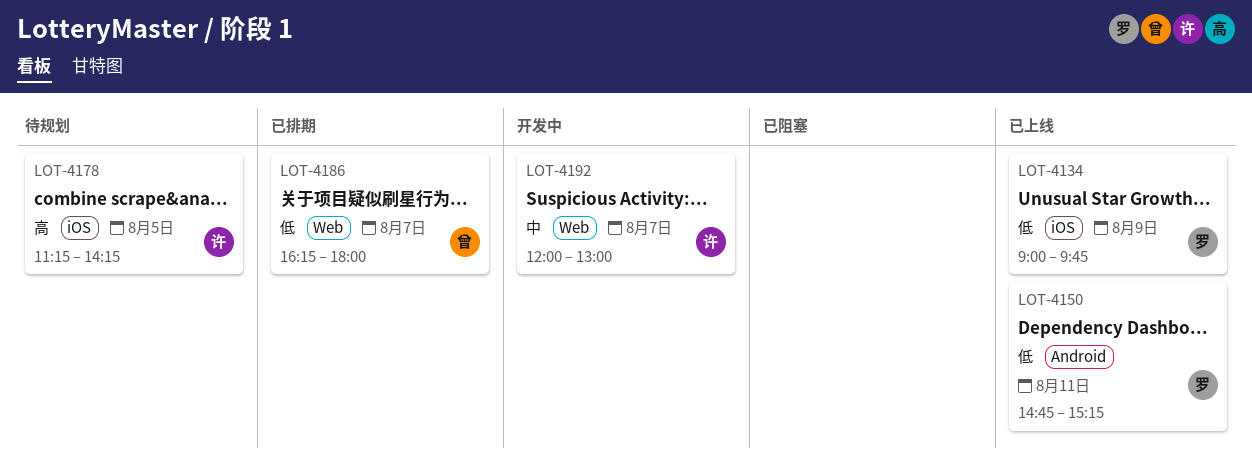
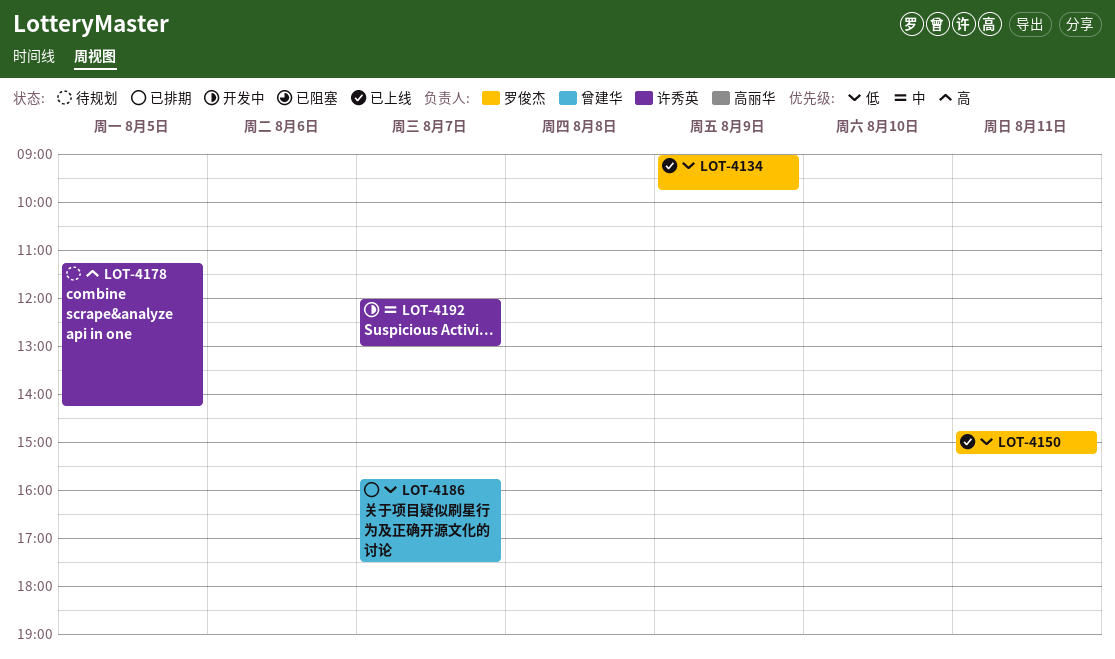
LOT-4186, begins: 16:15 -> 15:45
LOT-4186, ends: 18:00 -> 17:30

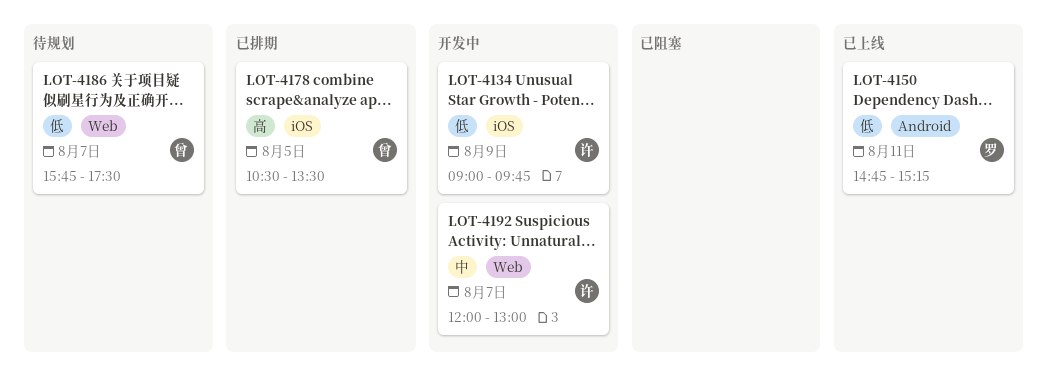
LOT-4134, status: 已上线 -> 开发中
LOT-4134, owner: 罗俊杰 -> 许秀英
LOT-4178, status: 待规划 -> 已排期
LOT-4178, owner: 许秀英 -> 曾建华
LOT-4178, begins: 11:15 -> 10:30
LOT-4178, ends: 14:15 -> 13:30
LOT-4186, status: 已排期 -> 待规划

